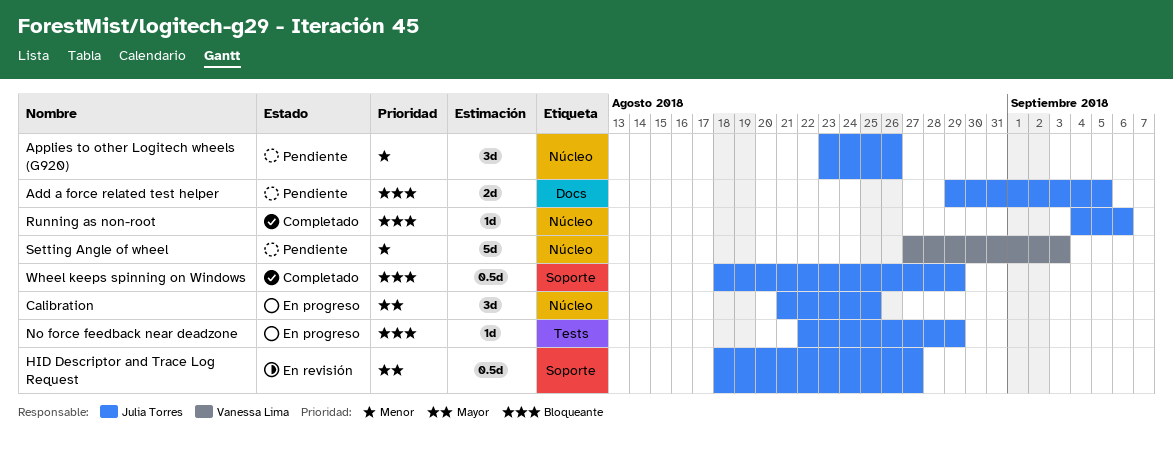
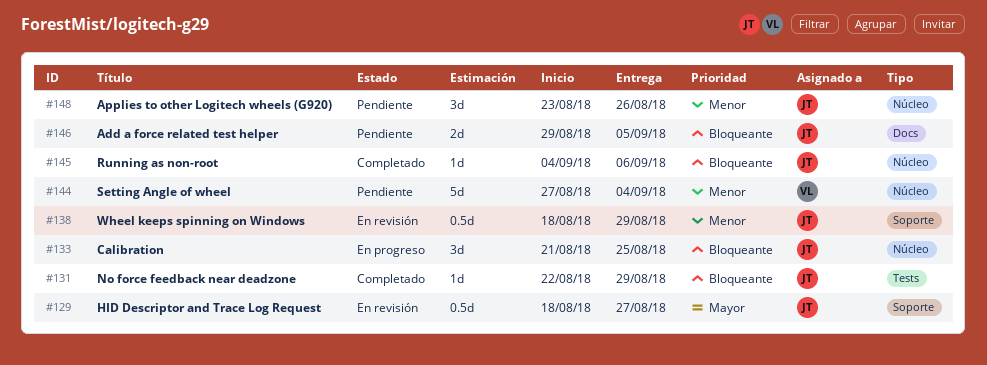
Calibration, priority: Mayor -> Bloqueante
No force feedback near deadzone, status: En progreso -> Completado
Setting Angle of wheel, due: Sep 3 -> Sep 4
Wheel keeps spinning on Windows, status: Completado -> En revisión
Wheel keeps spinning on Windows, priority: Bloqueante -> Menor

